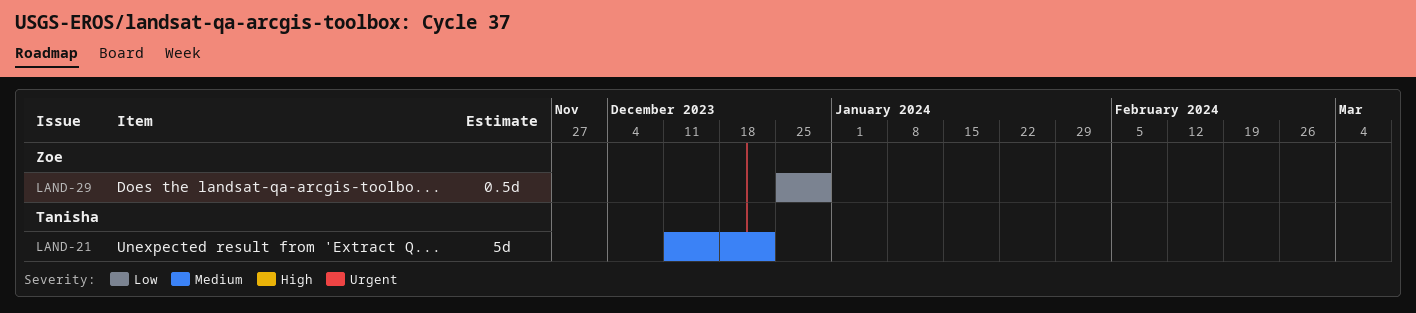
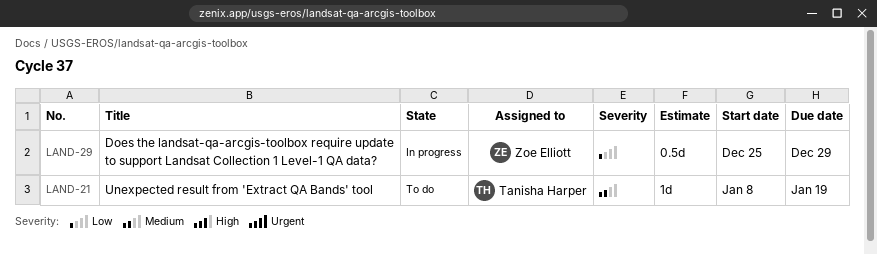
LAND-21, estimate: 5d -> 1d
LAND-21, start: Dec 11 -> Jan 8
LAND-21, due: Dec 22 -> Jan 19

